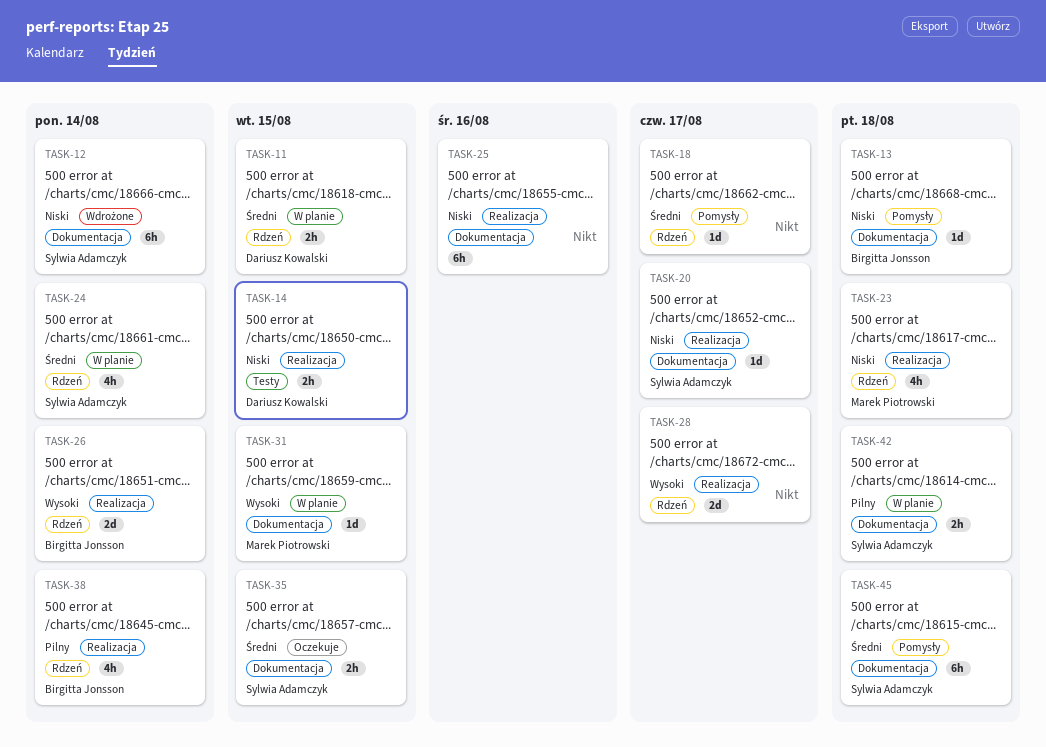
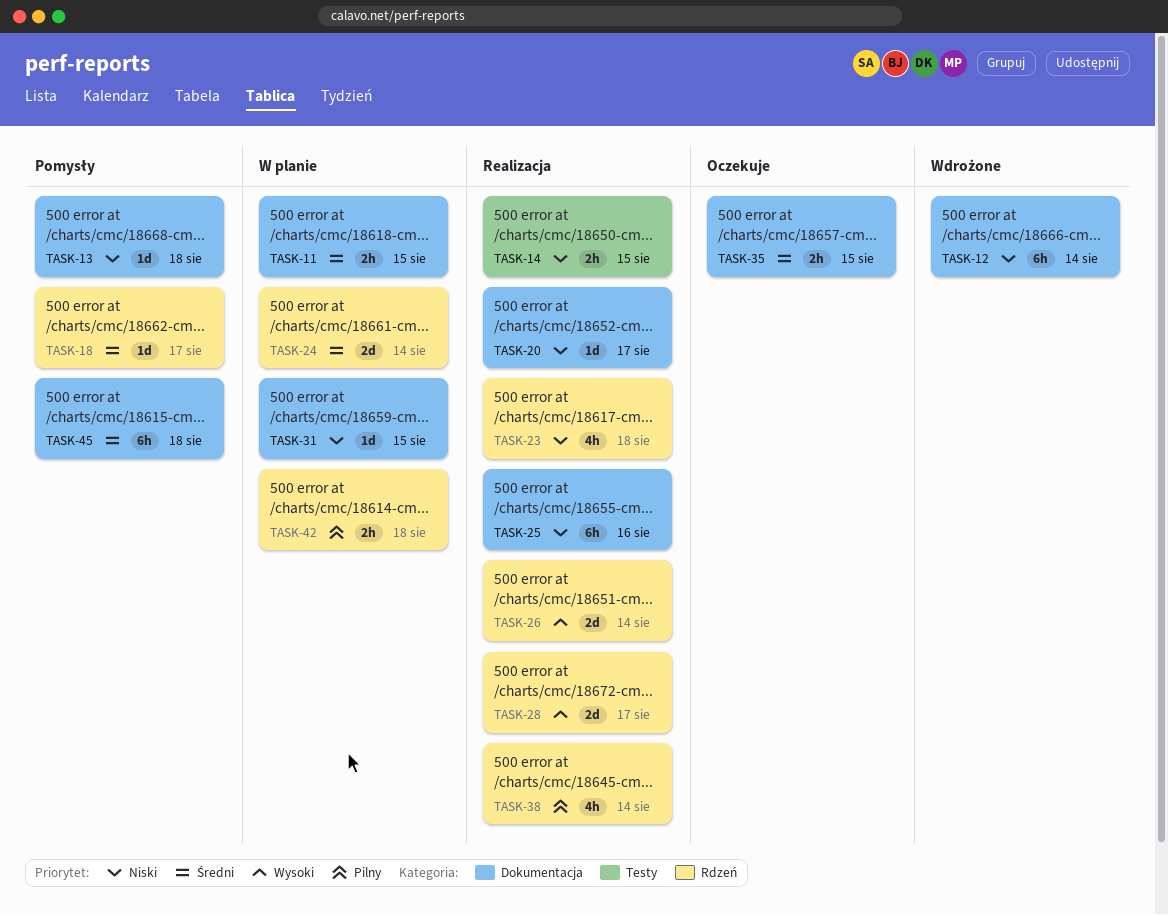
TASK-11, label: Rdzeń -> Dokumentacja
TASK-24, estimate: 4h -> 2d
TASK-31, priority: Wysoki -> Niski
TASK-42, label: Dokumentacja -> Rdzeń

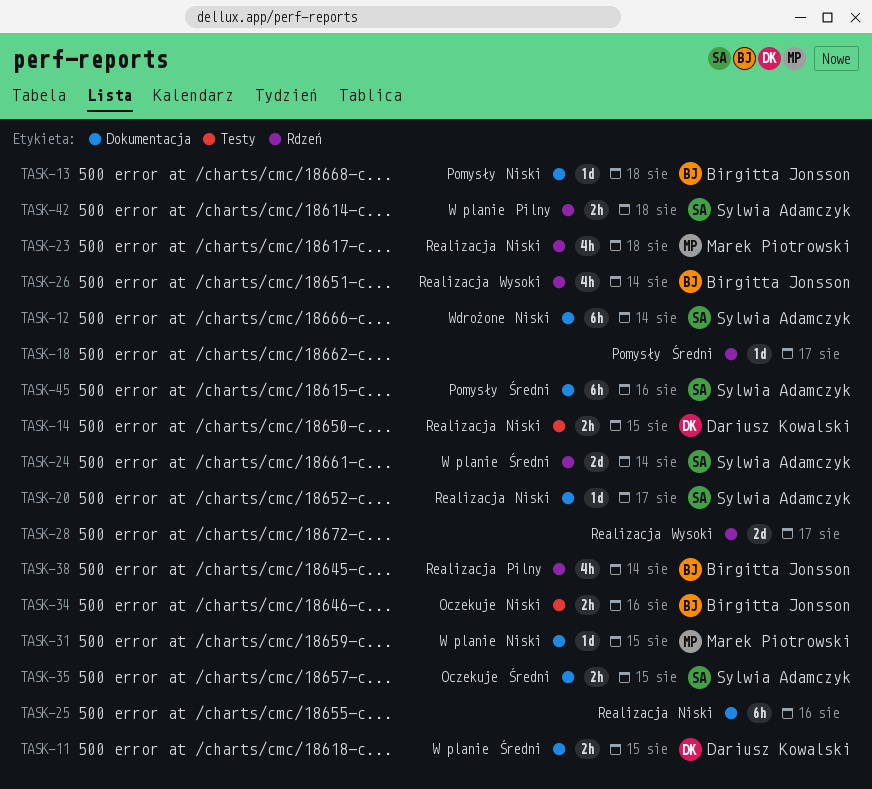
TASK-26, estimate: 2d -> 4h
TASK-34: none -> present
TASK-45, due: Aug 18 -> Aug 16

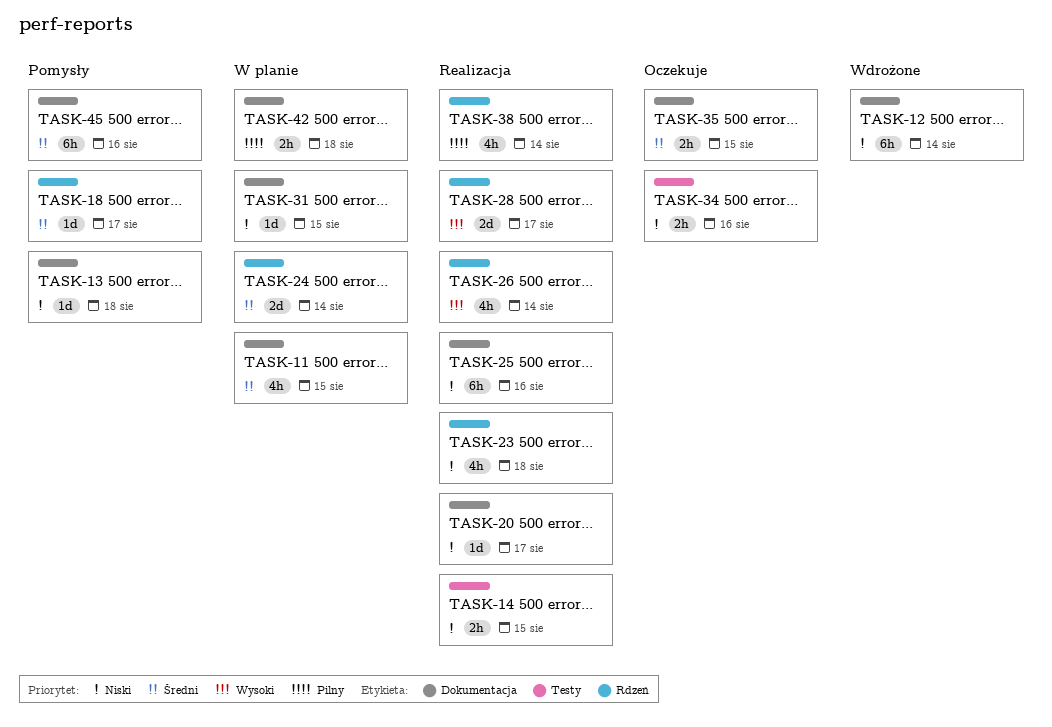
TASK-11, estimate: 2h -> 4h
TASK-42, label: Rdzeń -> Dokumentacja

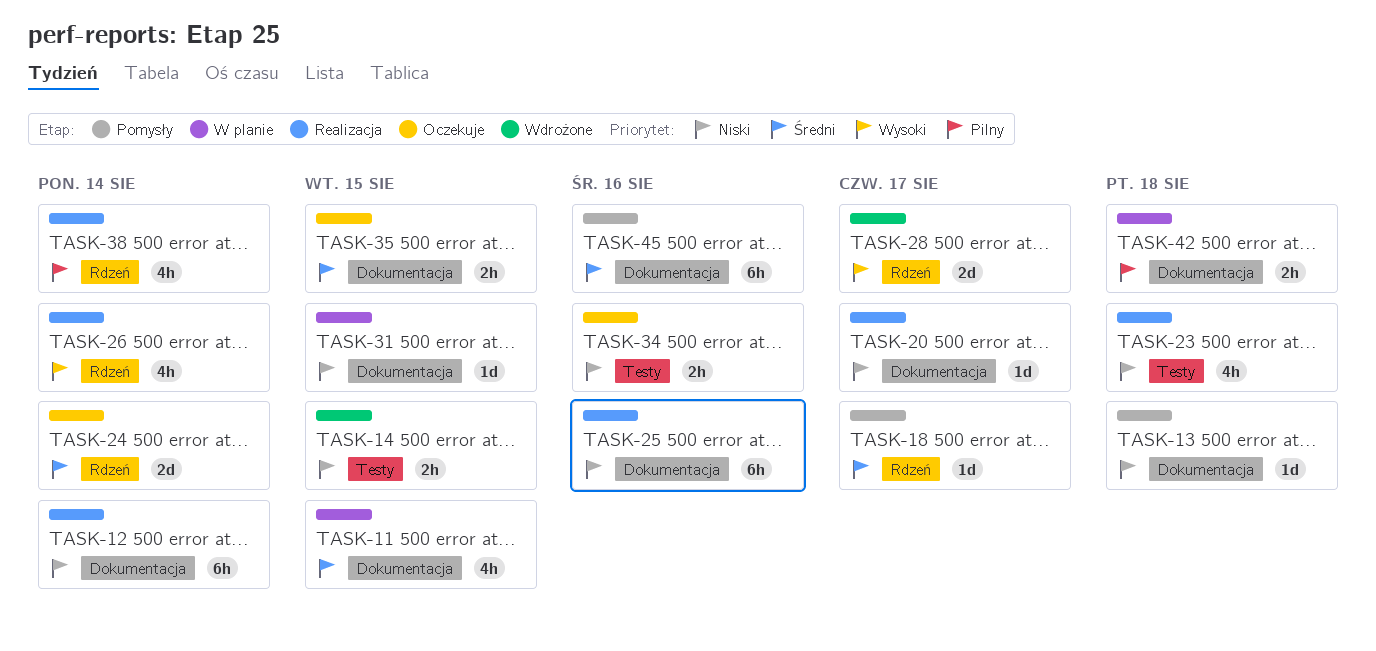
TASK-12, status: Wdrożone -> Realizacja
TASK-14, status: Realizacja -> Wdrożone
TASK-23, label: Rdzeń -> Testy
TASK-24, status: W planie -> Oczekuje
TASK-28, status: Realizacja -> Wdrożone

